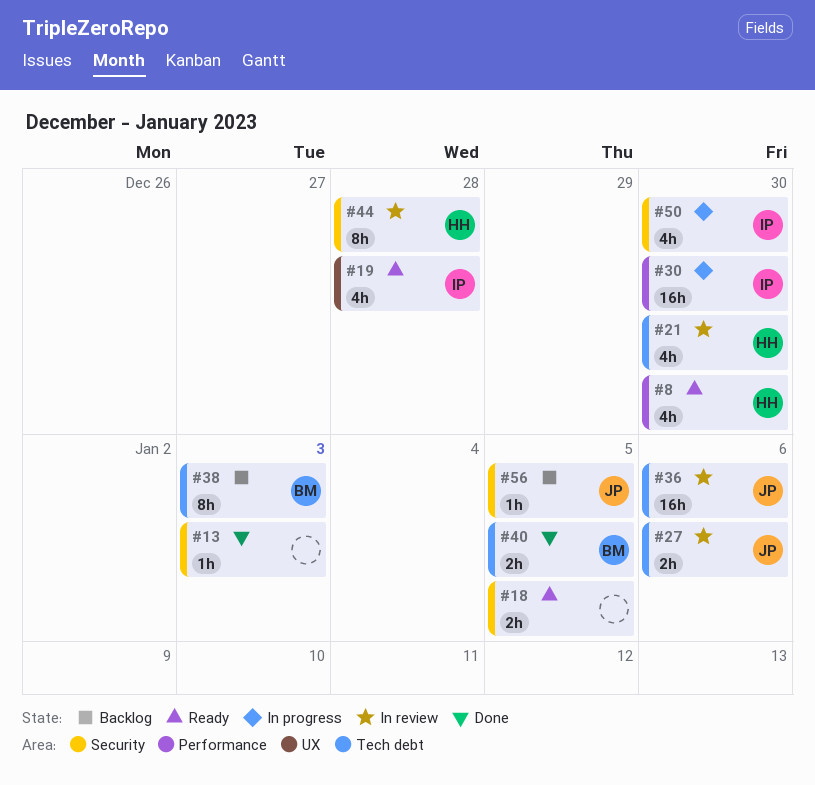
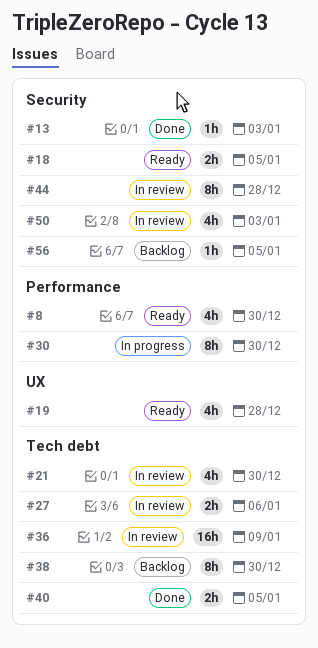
#30, estimate: 16h -> 8h
#36, due: Jan 6 -> Jan 9
#38, due: Jan 3 -> Dec 30
#50, status: In progress -> In review
#50, due: Dec 30 -> Jan 3

